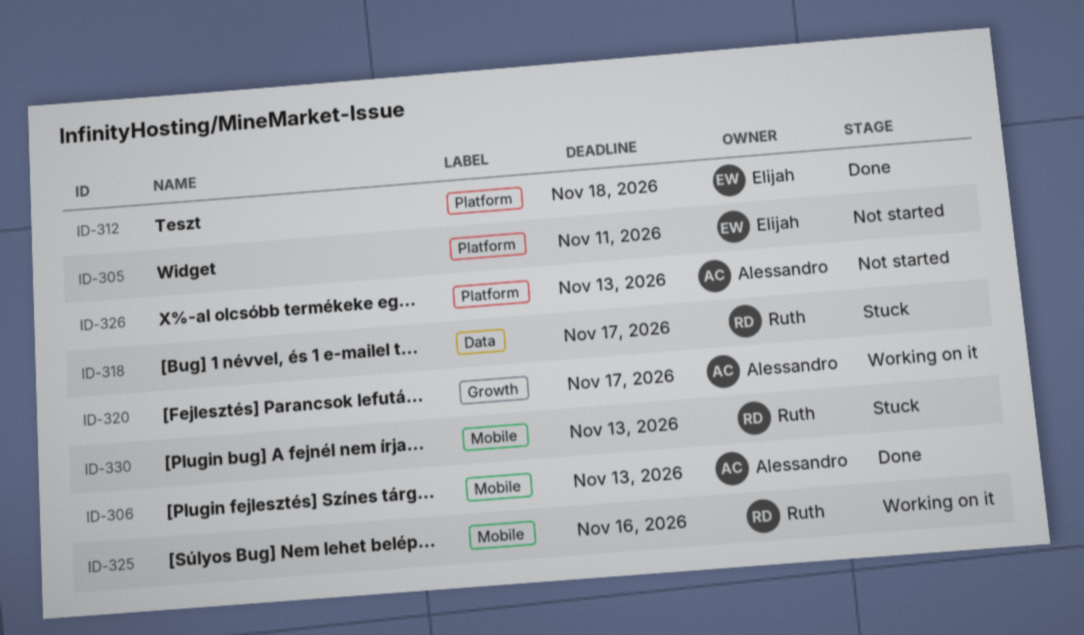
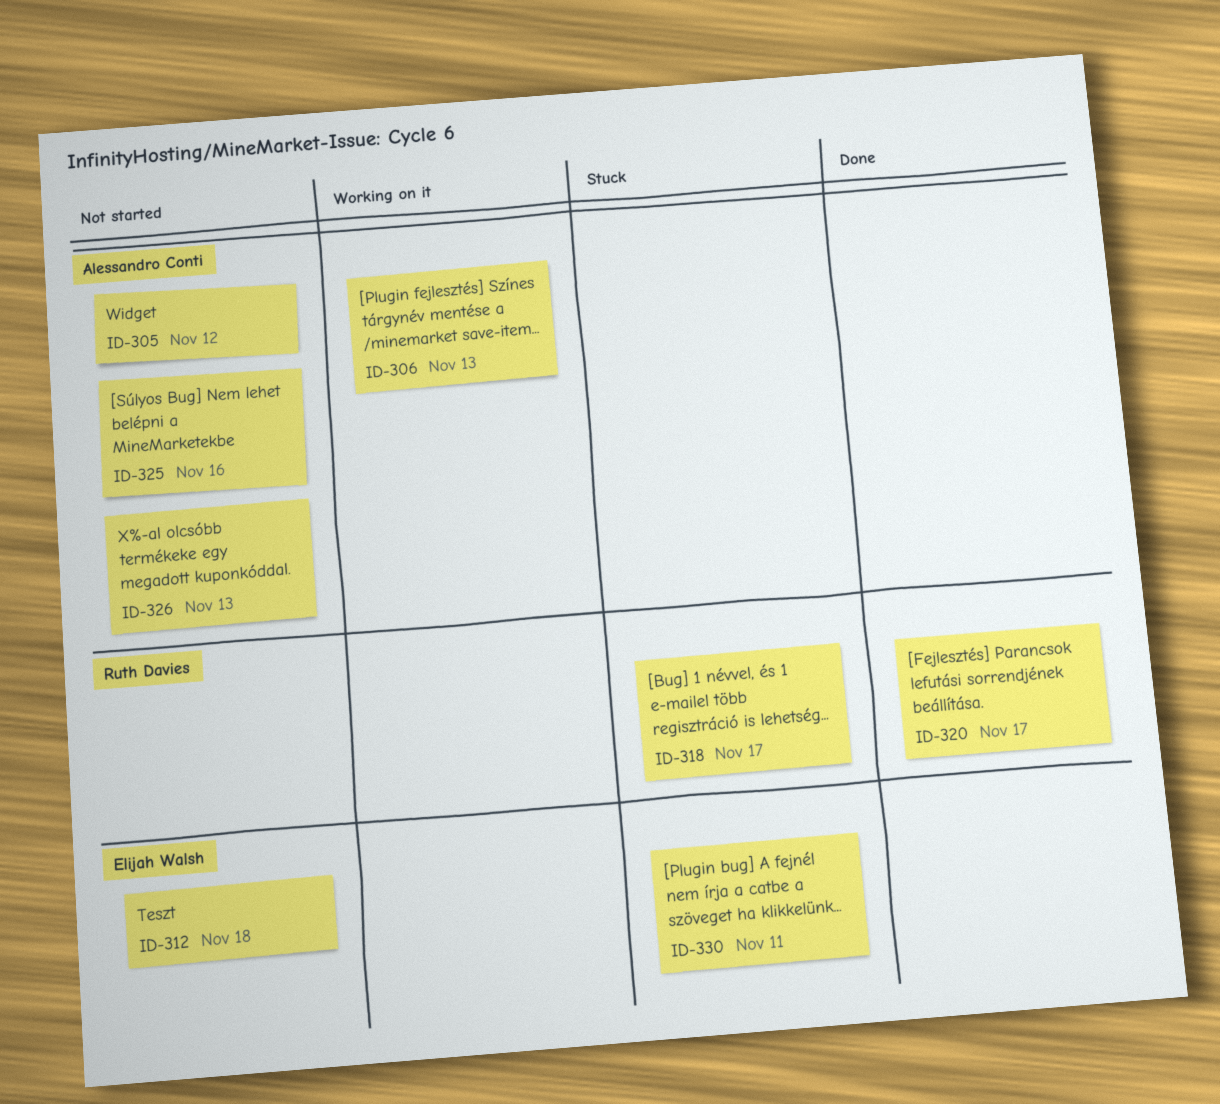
ID-305, owner: Elijah Walsh -> Alessandro Conti
ID-305, due: Nov 11 -> Nov 12
ID-306, status: Done -> Working on it
ID-312, status: Done -> Not started
ID-320, status: Working on it -> Done
ID-320, owner: Alessandro Conti -> Ruth Davies
ID-325, status: Working on it -> Not started
ID-325, owner: Ruth Davies -> Alessandro Conti
ID-330, owner: Ruth Davies -> Elijah Walsh
ID-330, due: Nov 13 -> Nov 11

